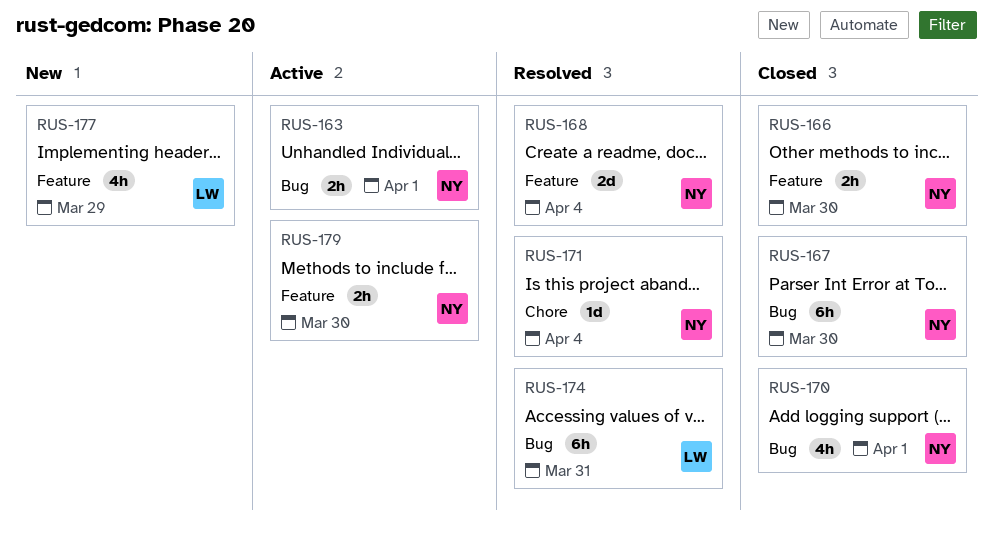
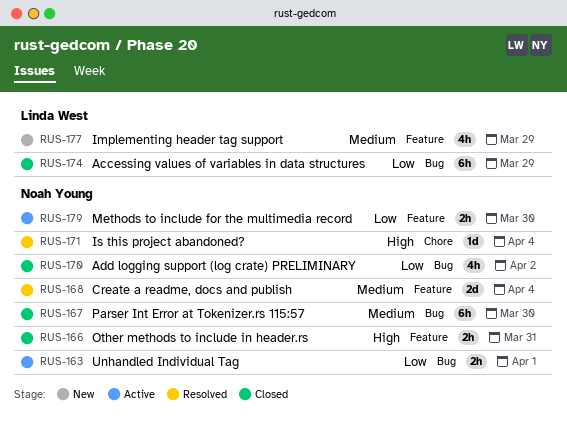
RUS-166, due: Mar 30 -> Mar 31
RUS-170, due: Apr 1 -> Apr 2
RUS-174, status: Resolved -> Closed
RUS-174, due: Mar 31 -> Mar 29

